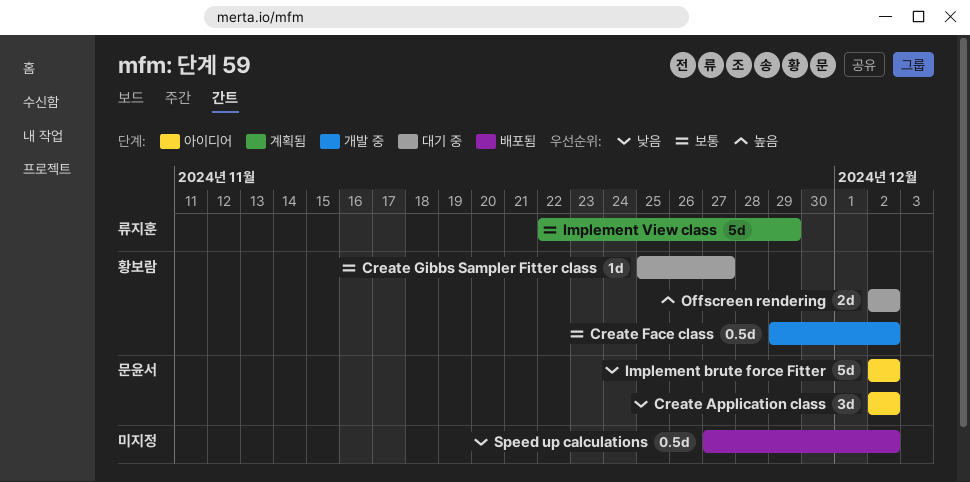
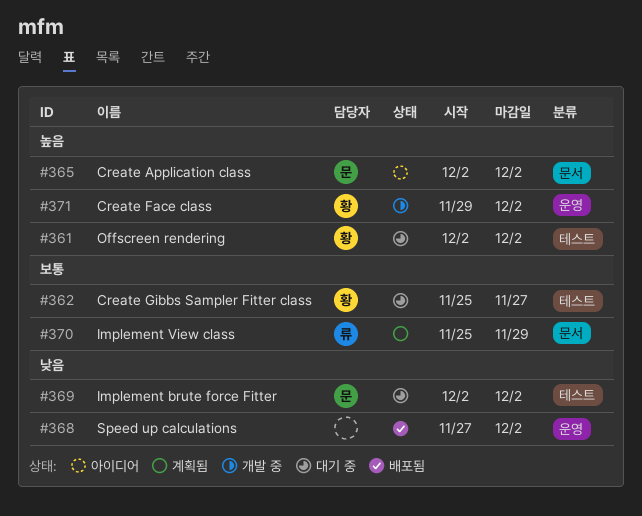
Create Application class, priority: 낮음 -> 높음
Create Face class, priority: 보통 -> 높음
Implement brute force Fitter, status: 아이디어 -> 대기 중
Implement View class, start: Nov 22 -> Nov 25

